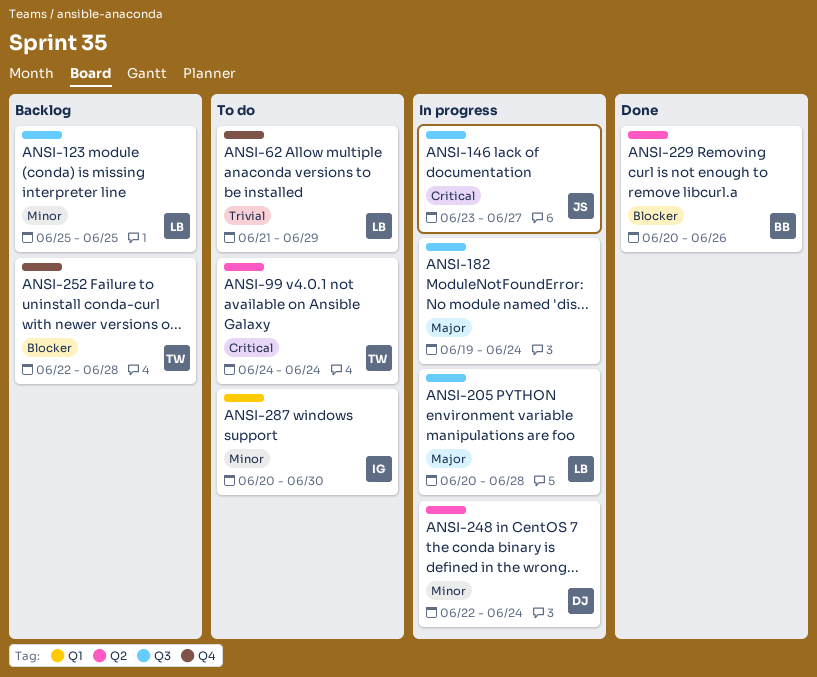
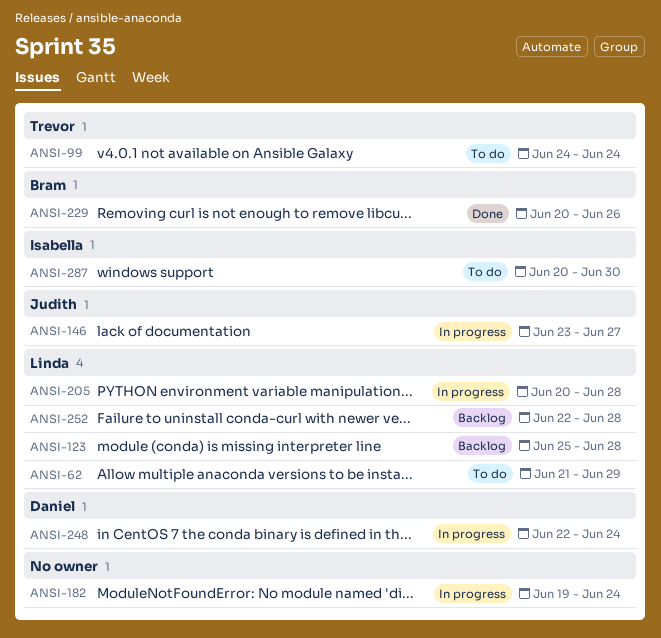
ANSI-123, due: Jun 25 -> Jun 28
ANSI-252, owner: Trevor -> Linda

